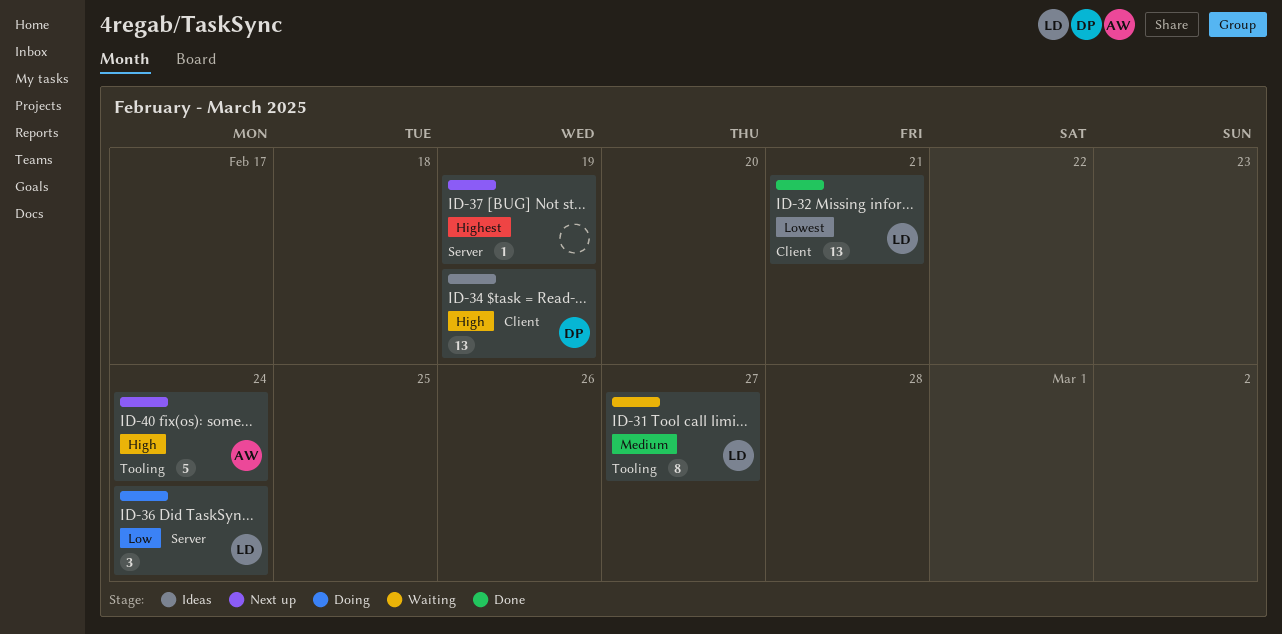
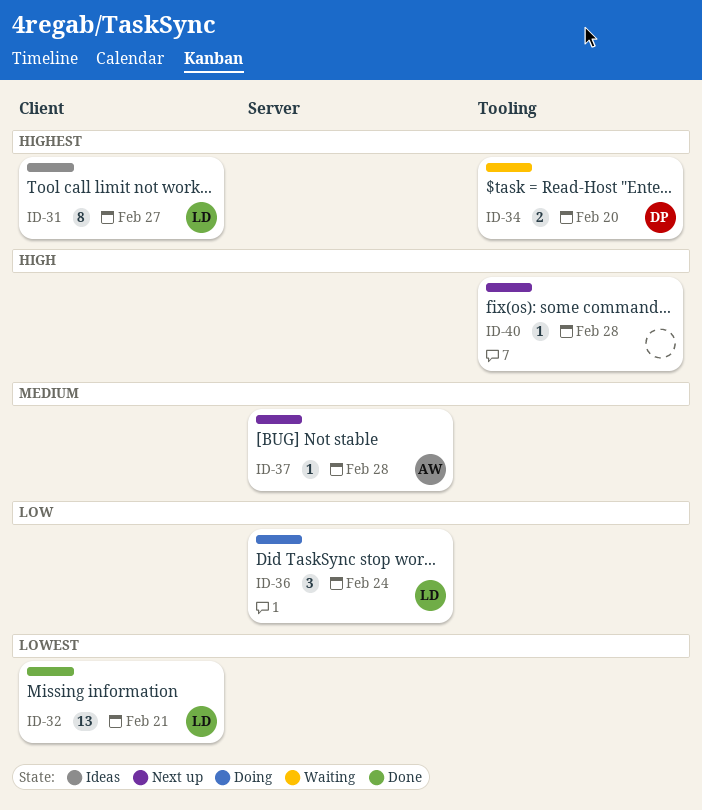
ID-31, status: Waiting -> Ideas
ID-31, priority: Medium -> Highest
ID-31, label: Tooling -> Client
ID-34, status: Ideas -> Waiting
ID-34, priority: High -> Highest
ID-34, label: Client -> Tooling
ID-34, estimate: 13 -> 2
ID-34, due: Feb 19 -> Feb 20
ID-37, owner: none -> AW
ID-37, priority: Highest -> Medium
ID-37, due: Feb 19 -> Feb 28
ID-40, owner: AW -> none
ID-40, estimate: 5 -> 1
ID-40, due: Feb 24 -> Feb 28

